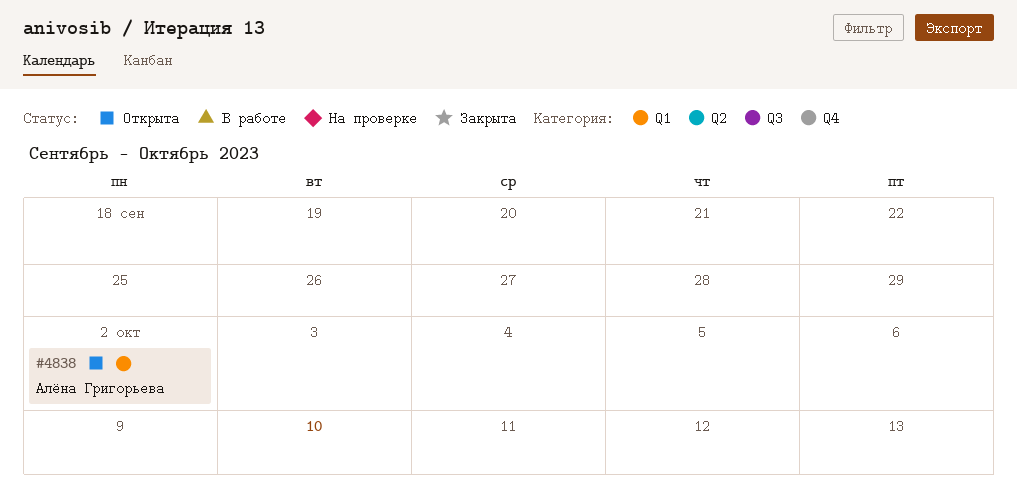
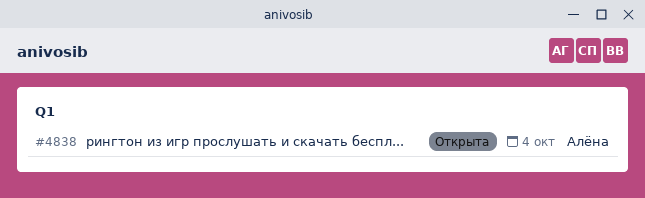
#4838, due: Oct 2 -> Oct 4

